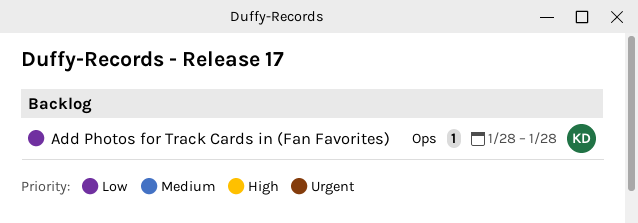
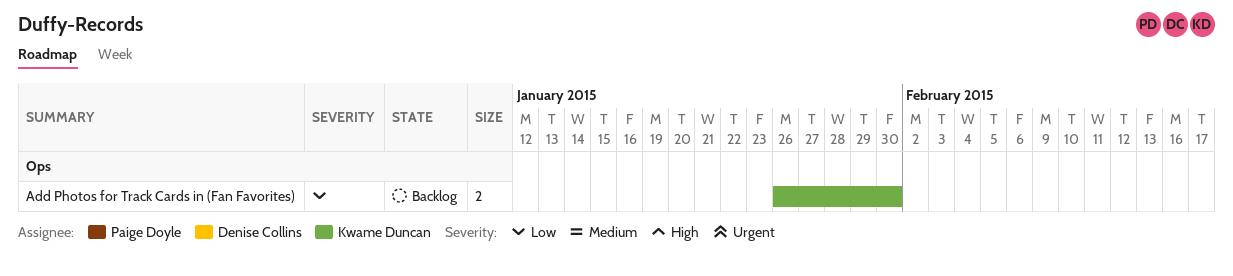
Add Photos for Track Cards in (Fan Favorites), estimate: 1 -> 2
Add Photos for Track Cards in (Fan Favorites), start: Jan 28 -> Jan 26
Add Photos for Track Cards in (Fan Favorites), due: Jan 28 -> Jan 30

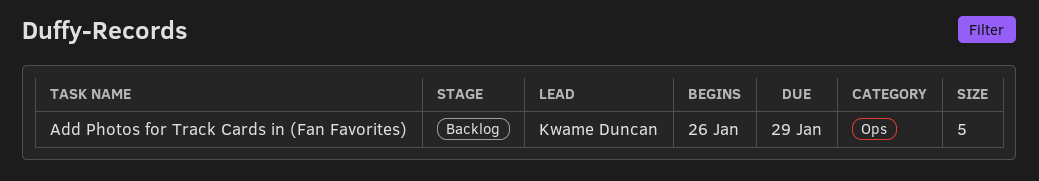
Add Photos for Track Cards in (Fan Favorites), estimate: 2 -> 5
Add Photos for Track Cards in (Fan Favorites), due: Jan 30 -> Jan 29

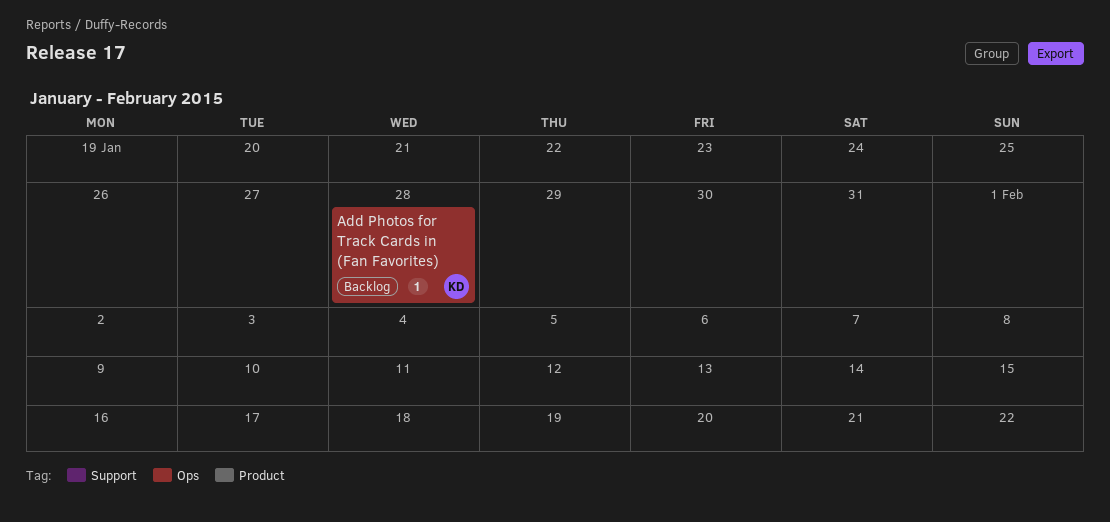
Add Photos for Track Cards in (Fan Favorites), estimate: 5 -> 1
Add Photos for Track Cards in (Fan Favorites), due: Jan 29 -> Jan 28

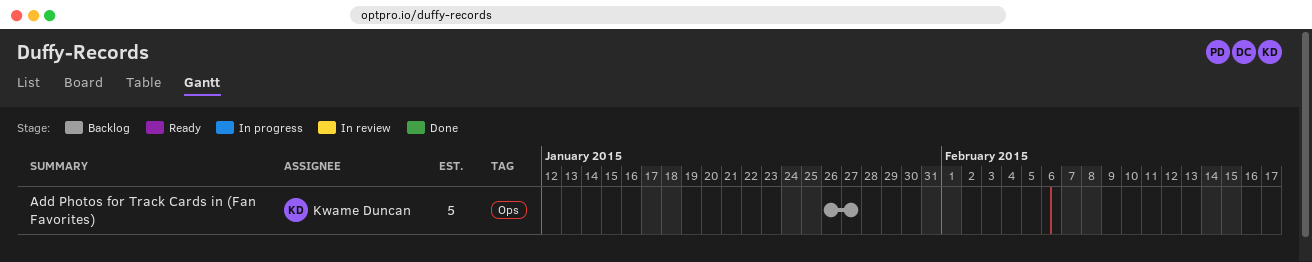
Add Photos for Track Cards in (Fan Favorites), estimate: 1 -> 5
Add Photos for Track Cards in (Fan Favorites), due: Jan 28 -> Jan 27

